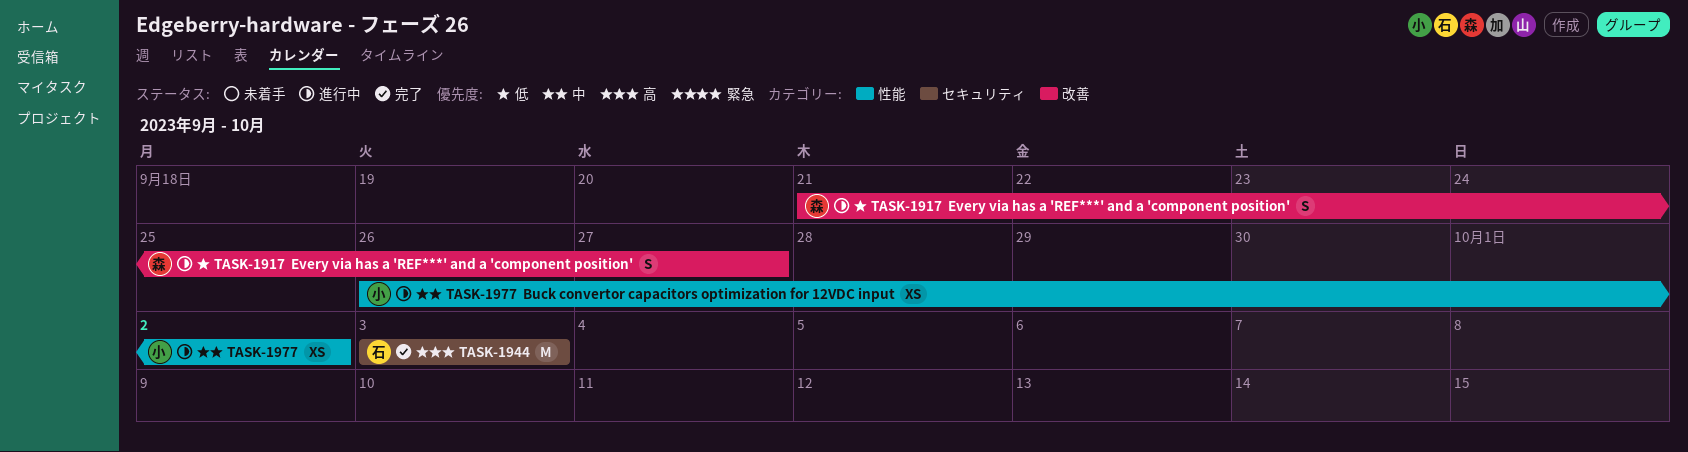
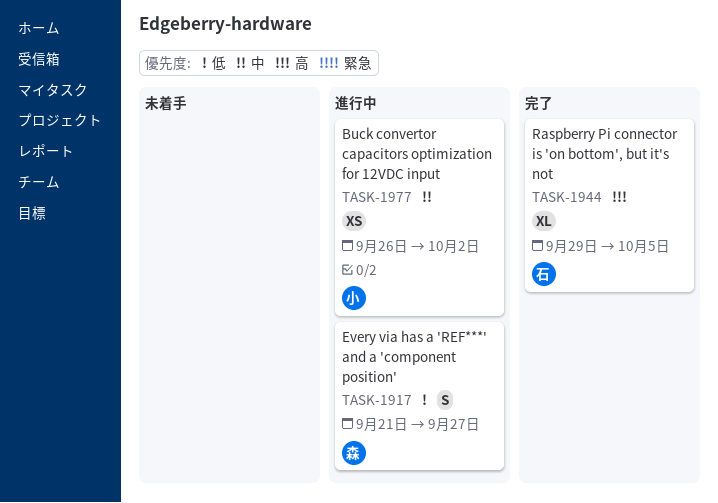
TASK-1944, estimate: M -> XL
TASK-1944, start: Oct 3 -> Sep 29
TASK-1944, due: Oct 3 -> Oct 5

